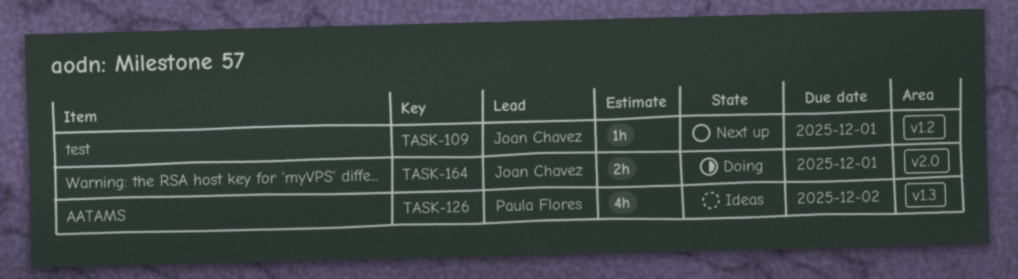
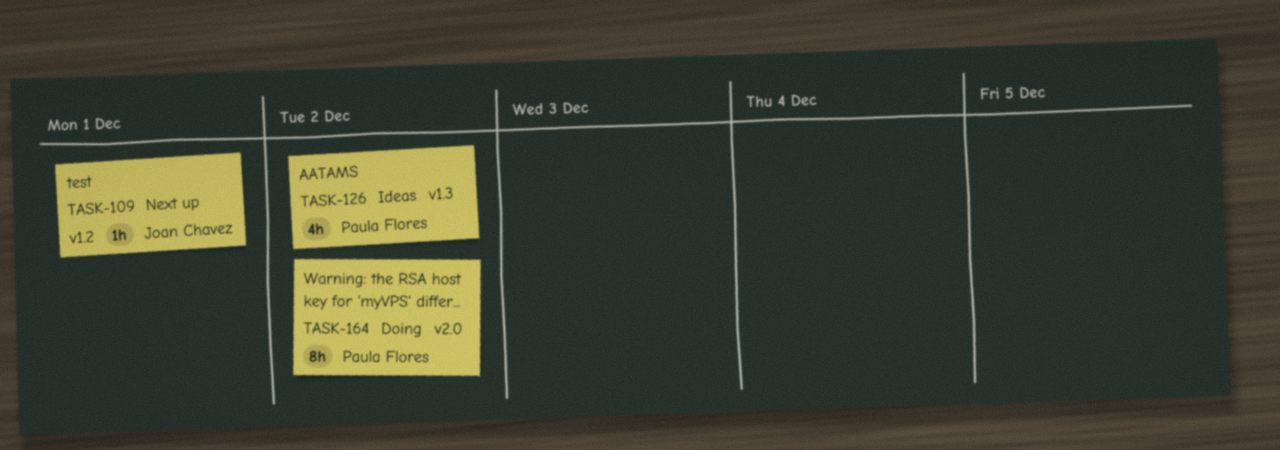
TASK-164, owner: Joan Chavez -> Paula Flores
TASK-164, estimate: 2h -> 8h
TASK-164, due: Dec 1 -> Dec 2

